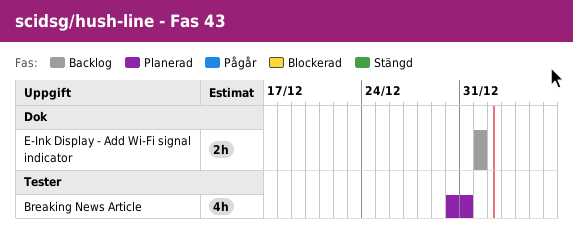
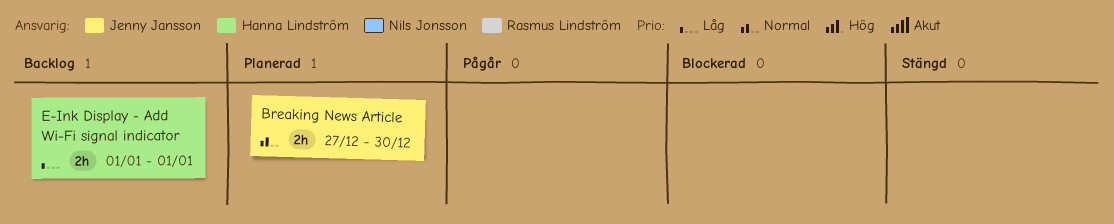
Breaking News Article, estimate: 4h -> 2h
Breaking News Article, start: Dec 30 -> Dec 27
Breaking News Article, due: Dec 31 -> Dec 30

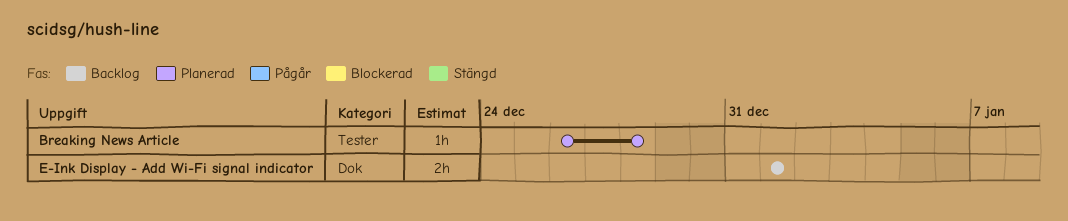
Breaking News Article, estimate: 2h -> 1h
Breaking News Article, start: Dec 27 -> Dec 26
Breaking News Article, due: Dec 30 -> Dec 28

